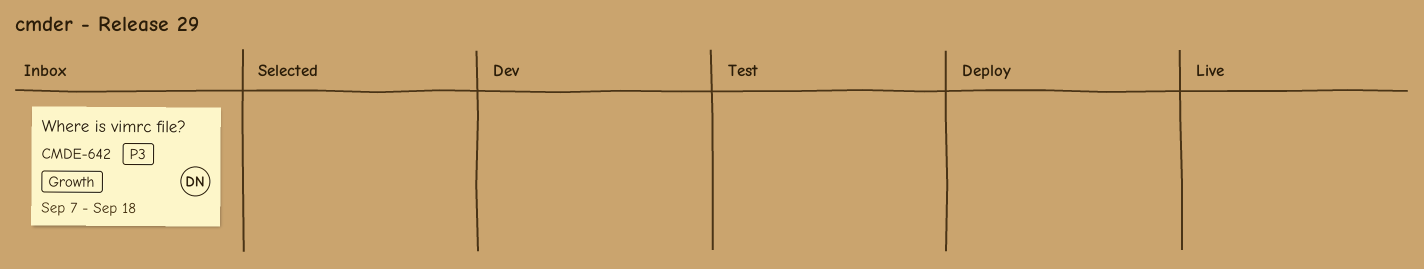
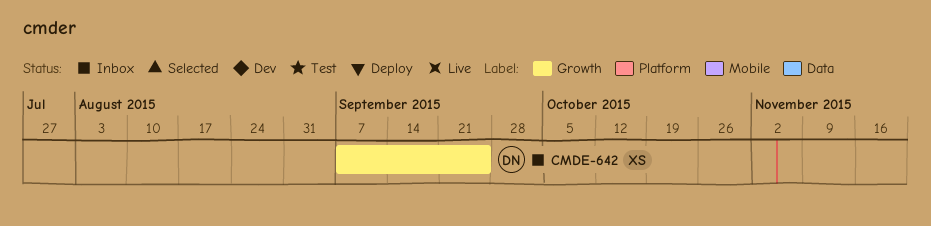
CMDE-642, due: Sep 18 -> Sep 25

